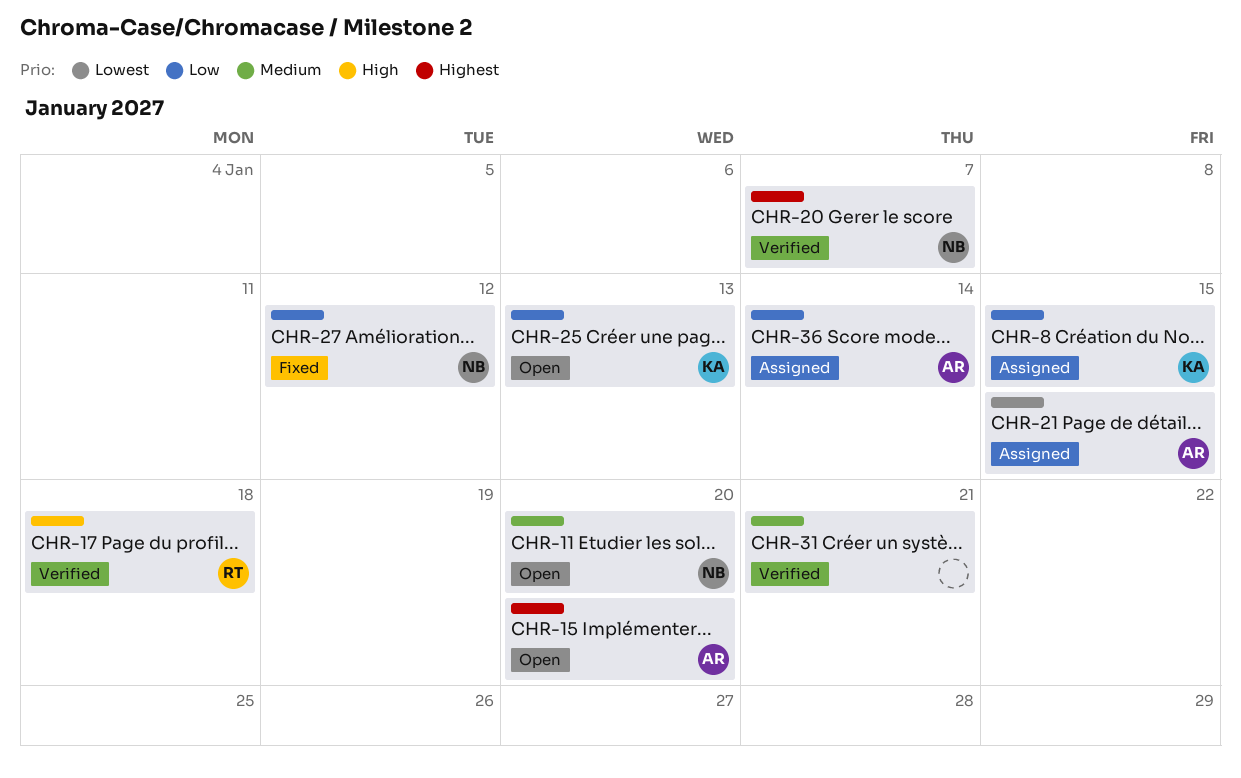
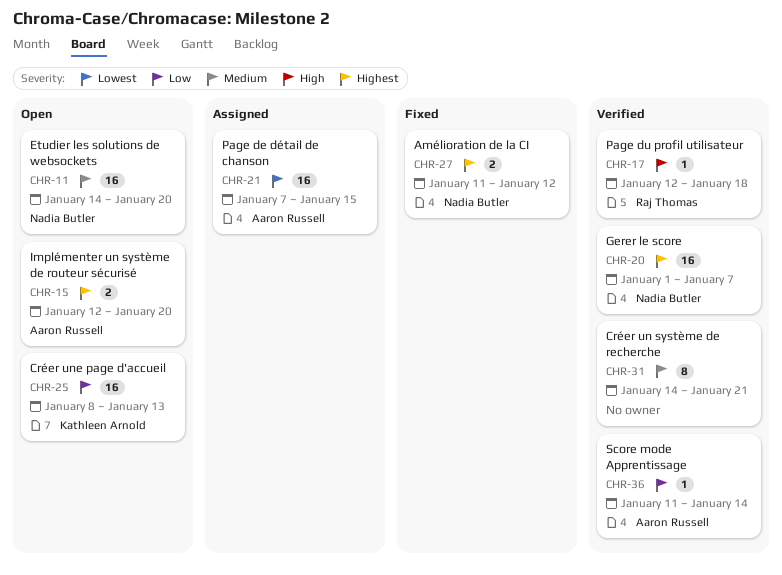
CHR-8: present -> none
CHR-27, priority: Low -> Highest
CHR-36, status: Assigned -> Verified

